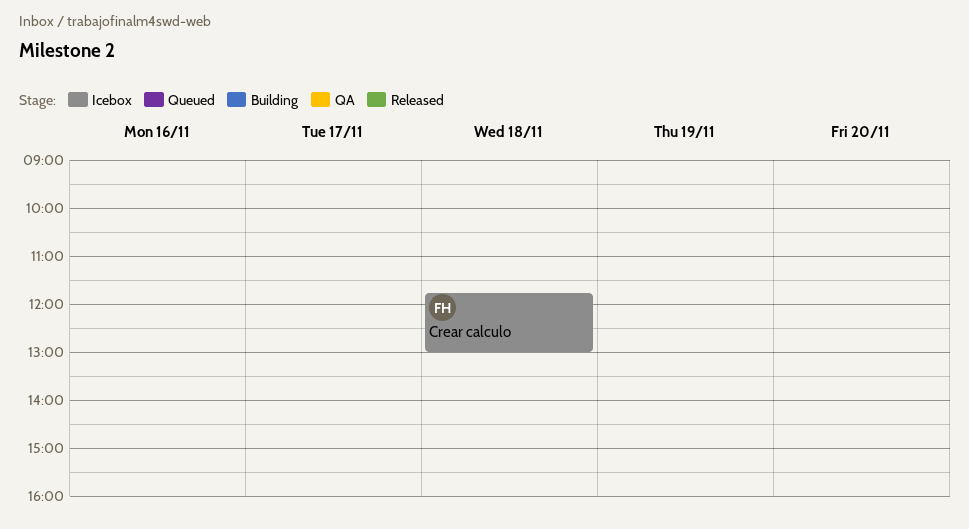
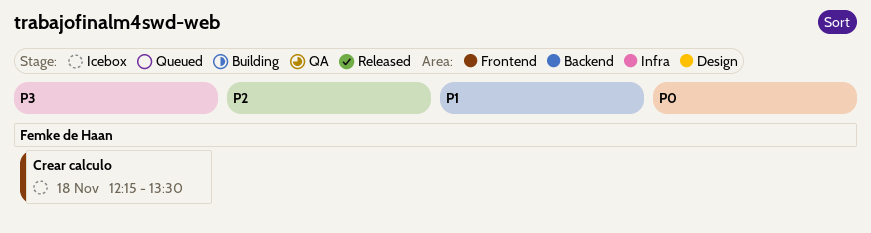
Crear calculo, begins: 11:45 -> 12:15
Crear calculo, ends: 13:00 -> 13:30

